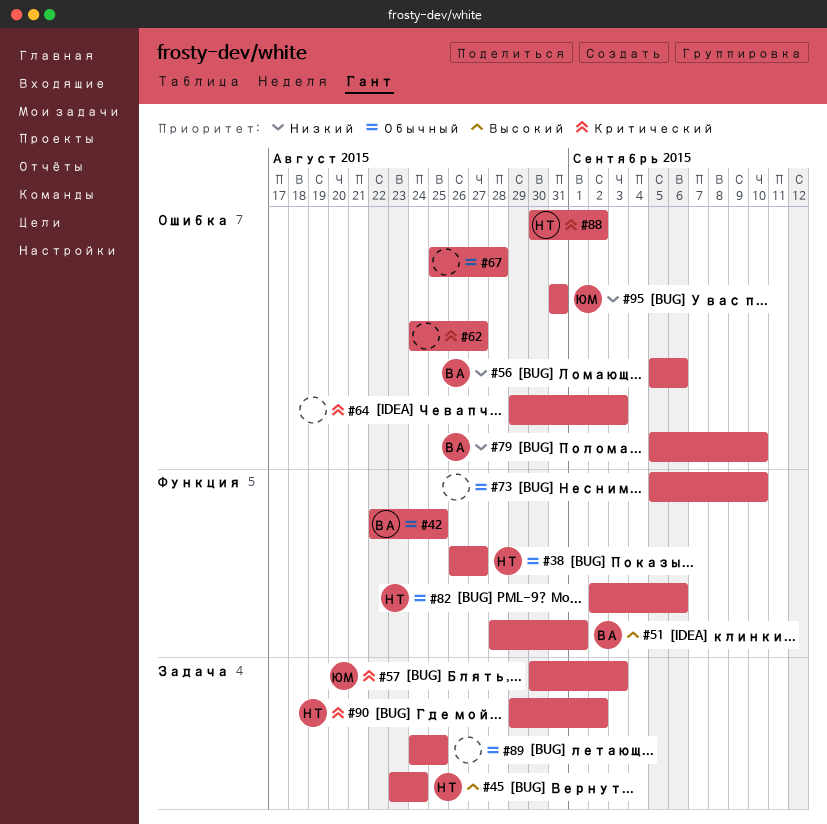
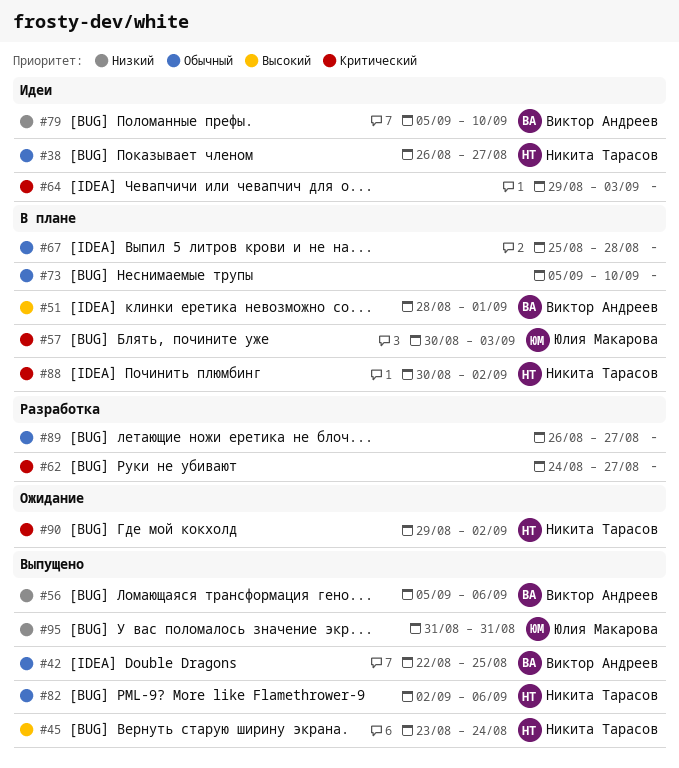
#89, start: Aug 24 -> Aug 26
#89, due: Aug 25 -> Aug 27

